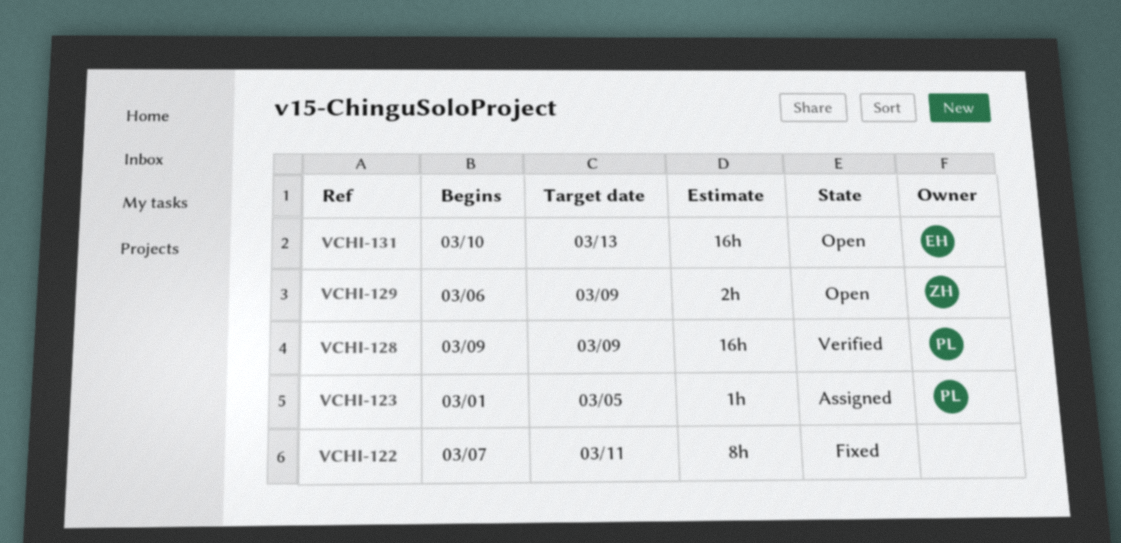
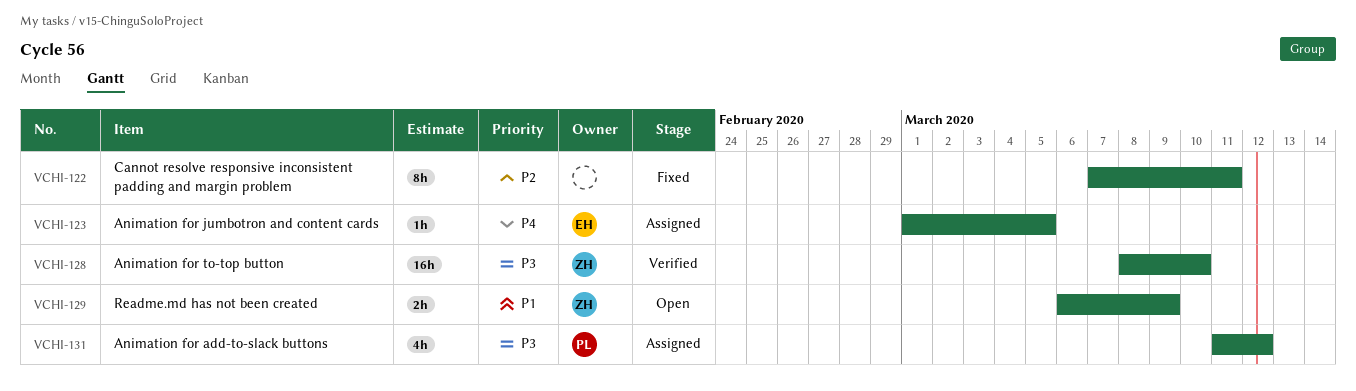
VCHI-123, owner: PL -> EH
VCHI-128, owner: PL -> ZH
VCHI-128, start: Mar 9 -> Mar 8
VCHI-128, due: Mar 9 -> Mar 10
VCHI-131, status: Open -> Assigned
VCHI-131, owner: EH -> PL
VCHI-131, estimate: 16h -> 4h
VCHI-131, start: Mar 10 -> Mar 11
VCHI-131, due: Mar 13 -> Mar 12

